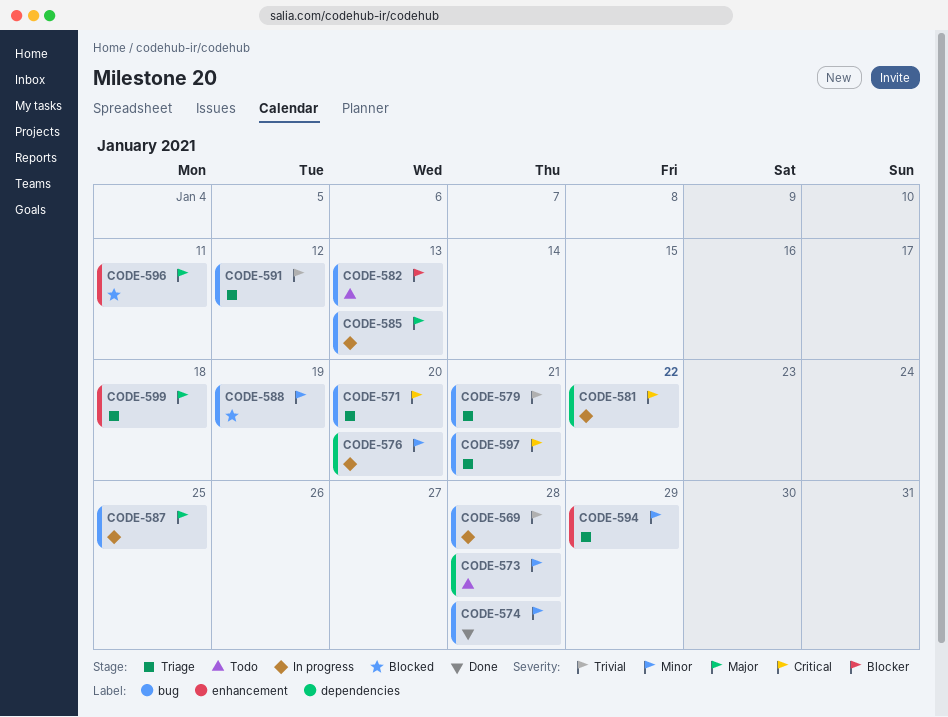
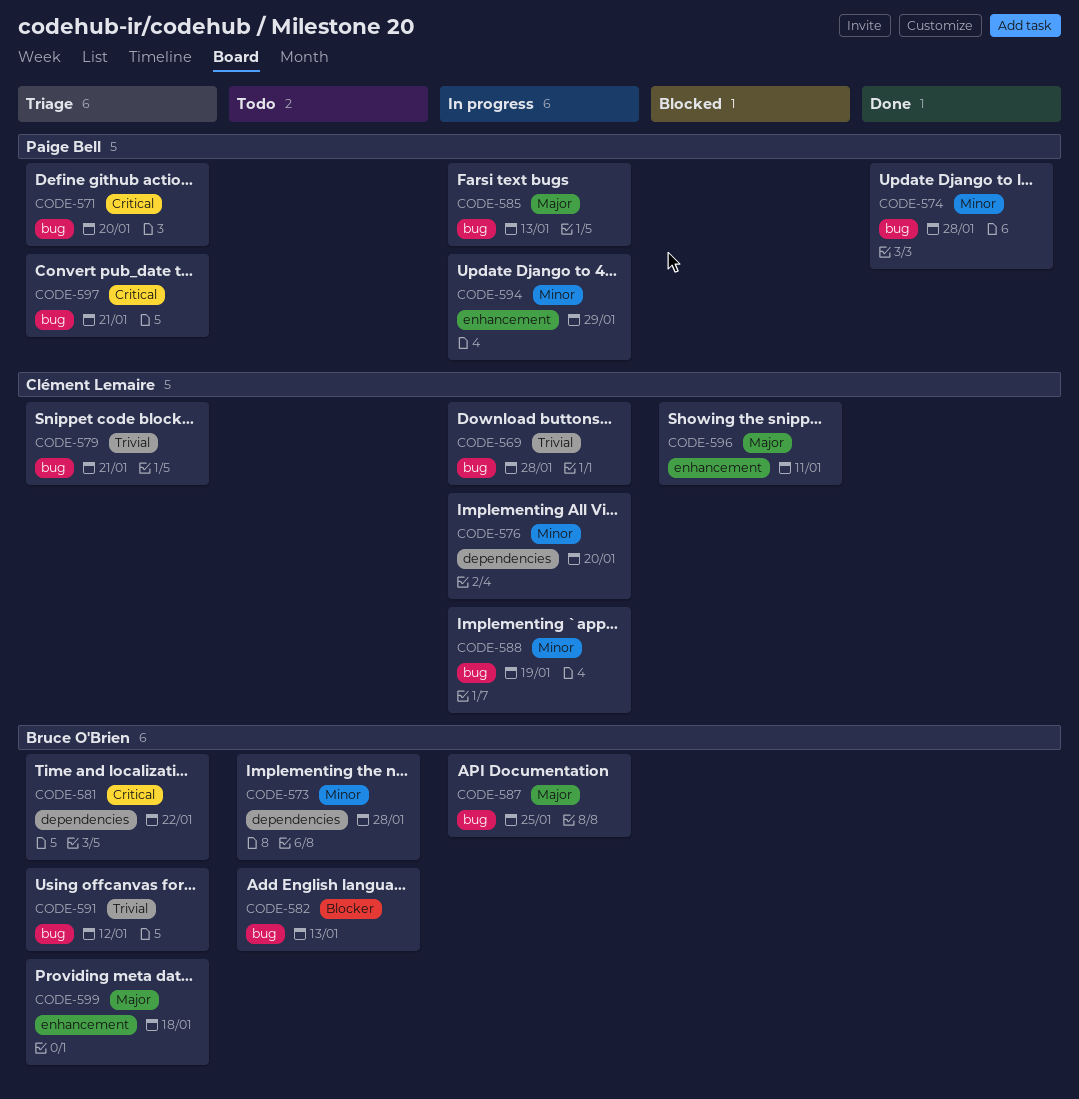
CODE-581, status: In progress -> Triage
CODE-588, status: Blocked -> In progress
CODE-594, status: Triage -> In progress

